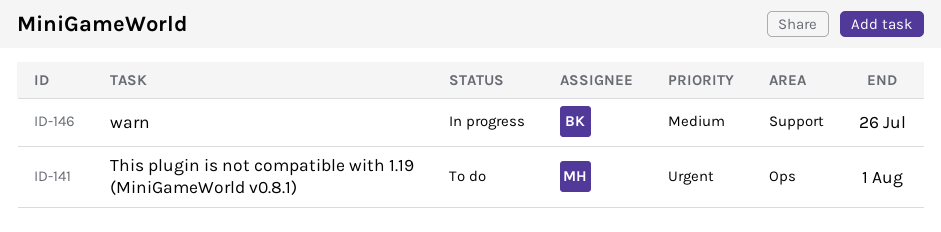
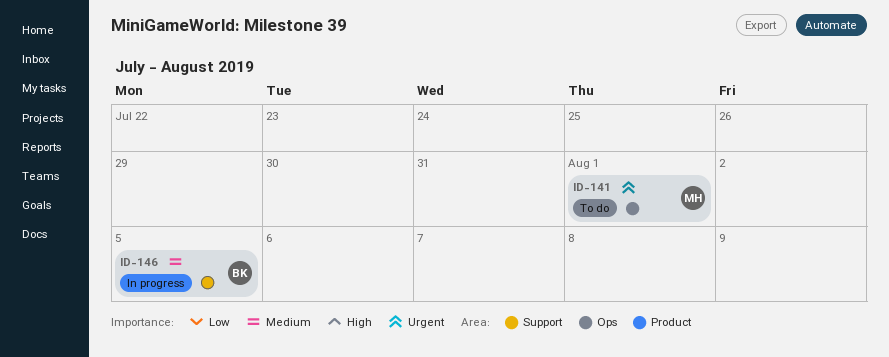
ID-146, due: Jul 26 -> Aug 5

